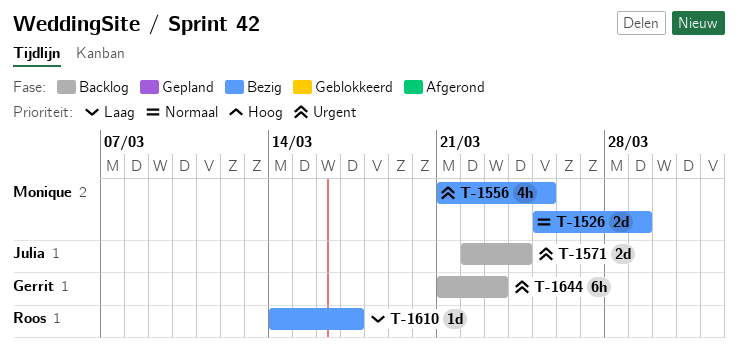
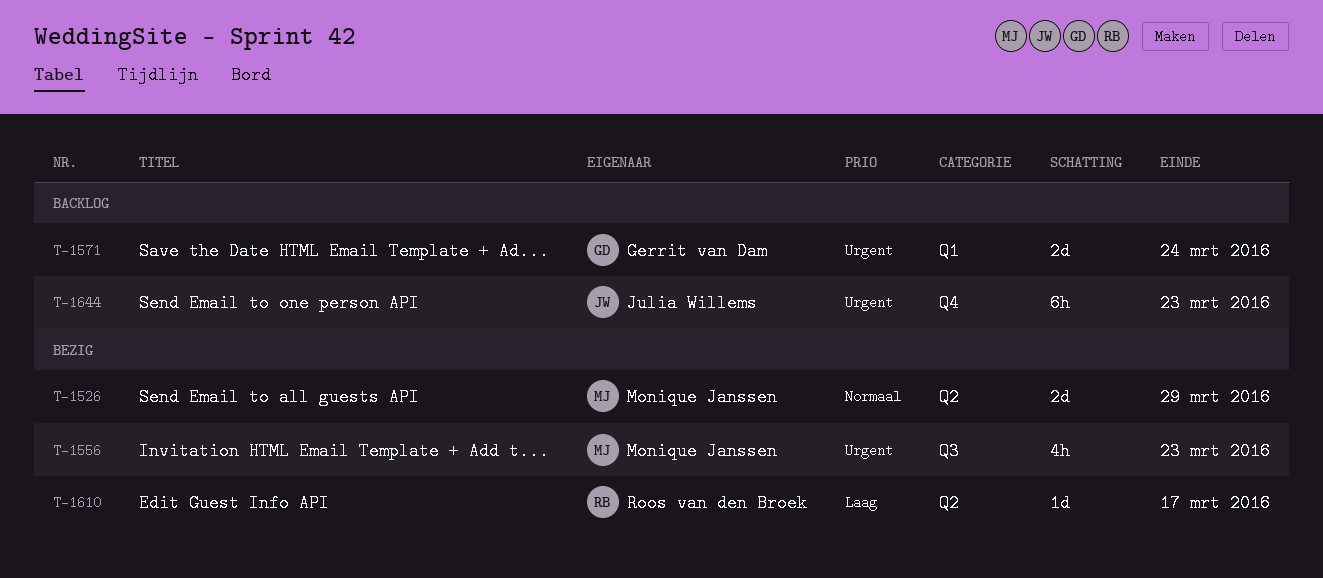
T-1556, due: Mar 25 -> Mar 23
T-1571, owner: Julia Willems -> Gerrit van Dam
T-1644, owner: Gerrit van Dam -> Julia Willems

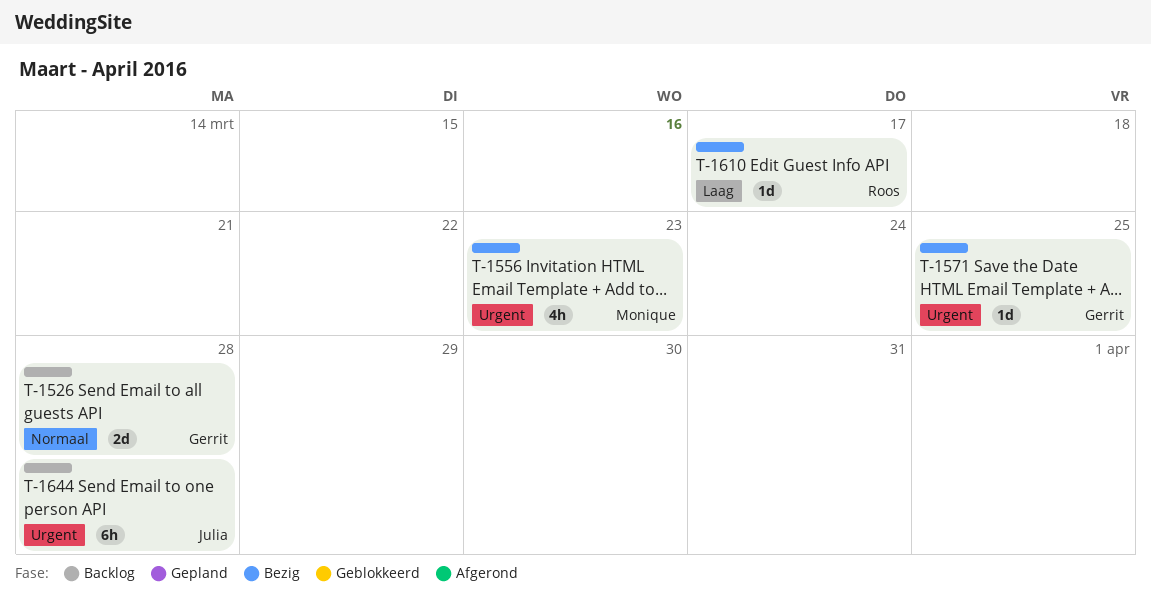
T-1526, status: Bezig -> Backlog
T-1526, owner: Monique Janssen -> Gerrit van Dam
T-1526, due: Mar 29 -> Mar 28
T-1571, status: Backlog -> Bezig
T-1571, estimate: 2d -> 1d
T-1571, due: Mar 24 -> Mar 25
T-1644, due: Mar 23 -> Mar 28

